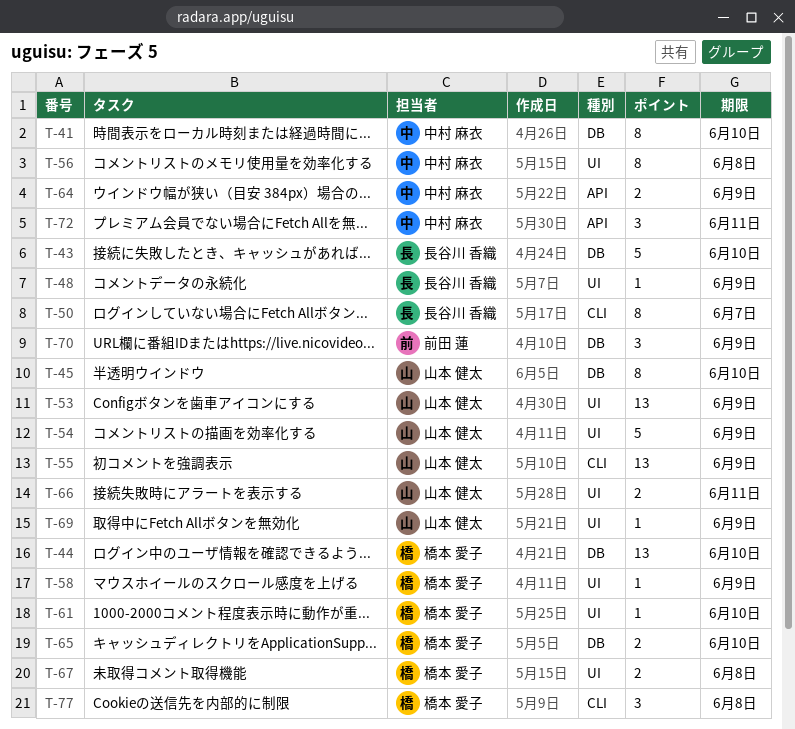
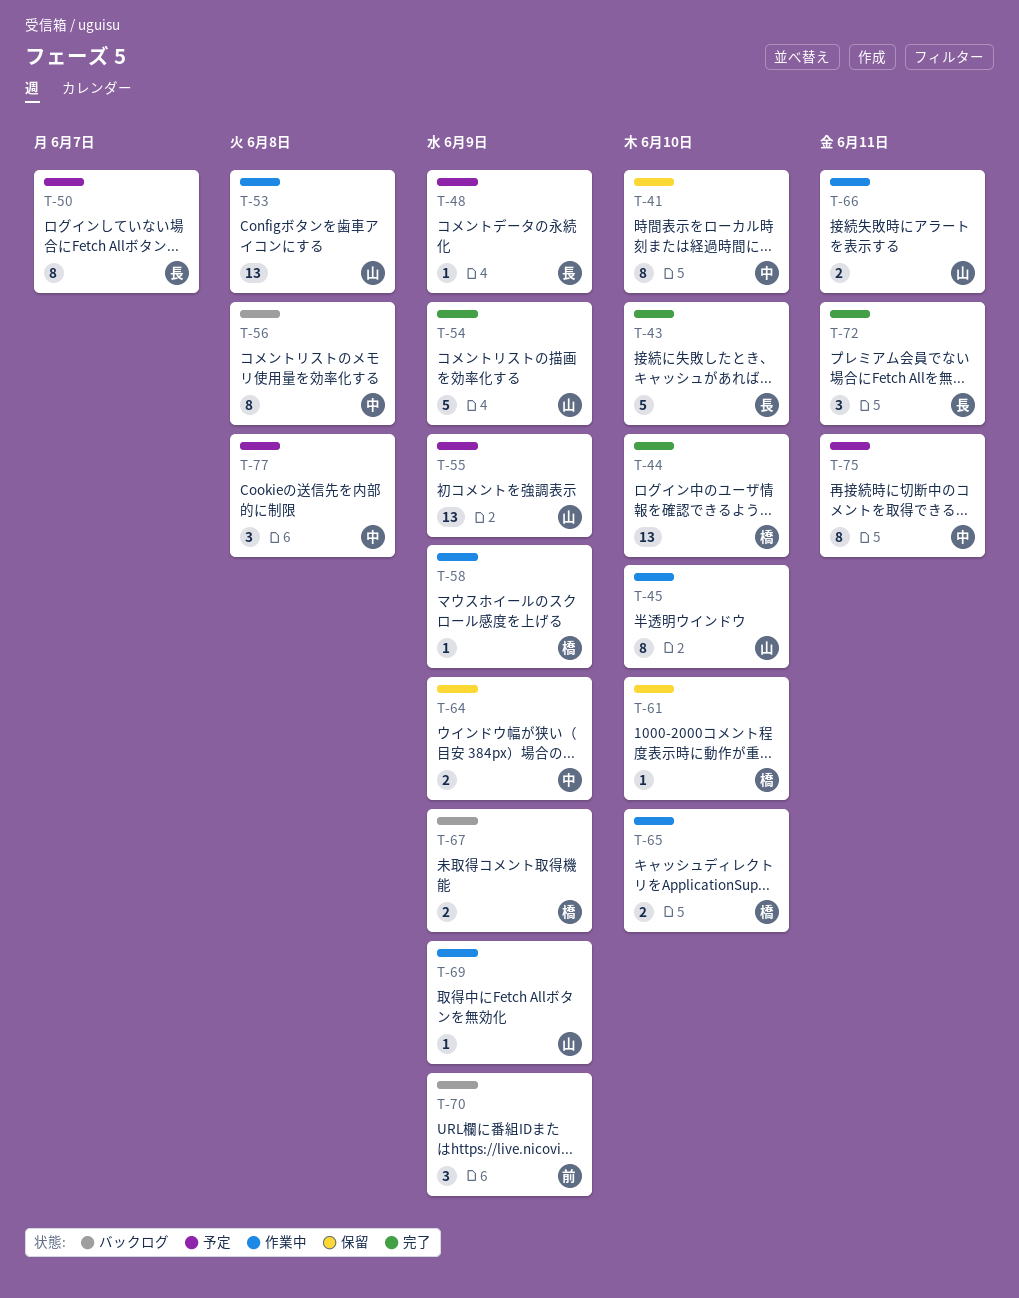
T-53, due: Jun 9 -> Jun 8
T-67, due: Jun 8 -> Jun 9
T-72, owner: 中村 麻衣 -> 長谷川 香織
T-75: none -> present
T-77, owner: 橋本 愛子 -> 中村 麻衣

